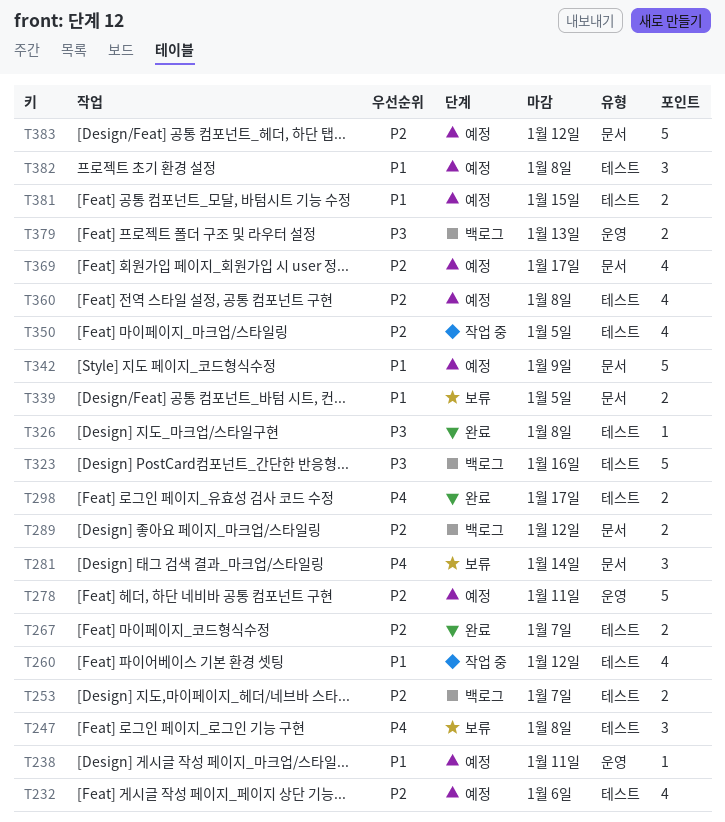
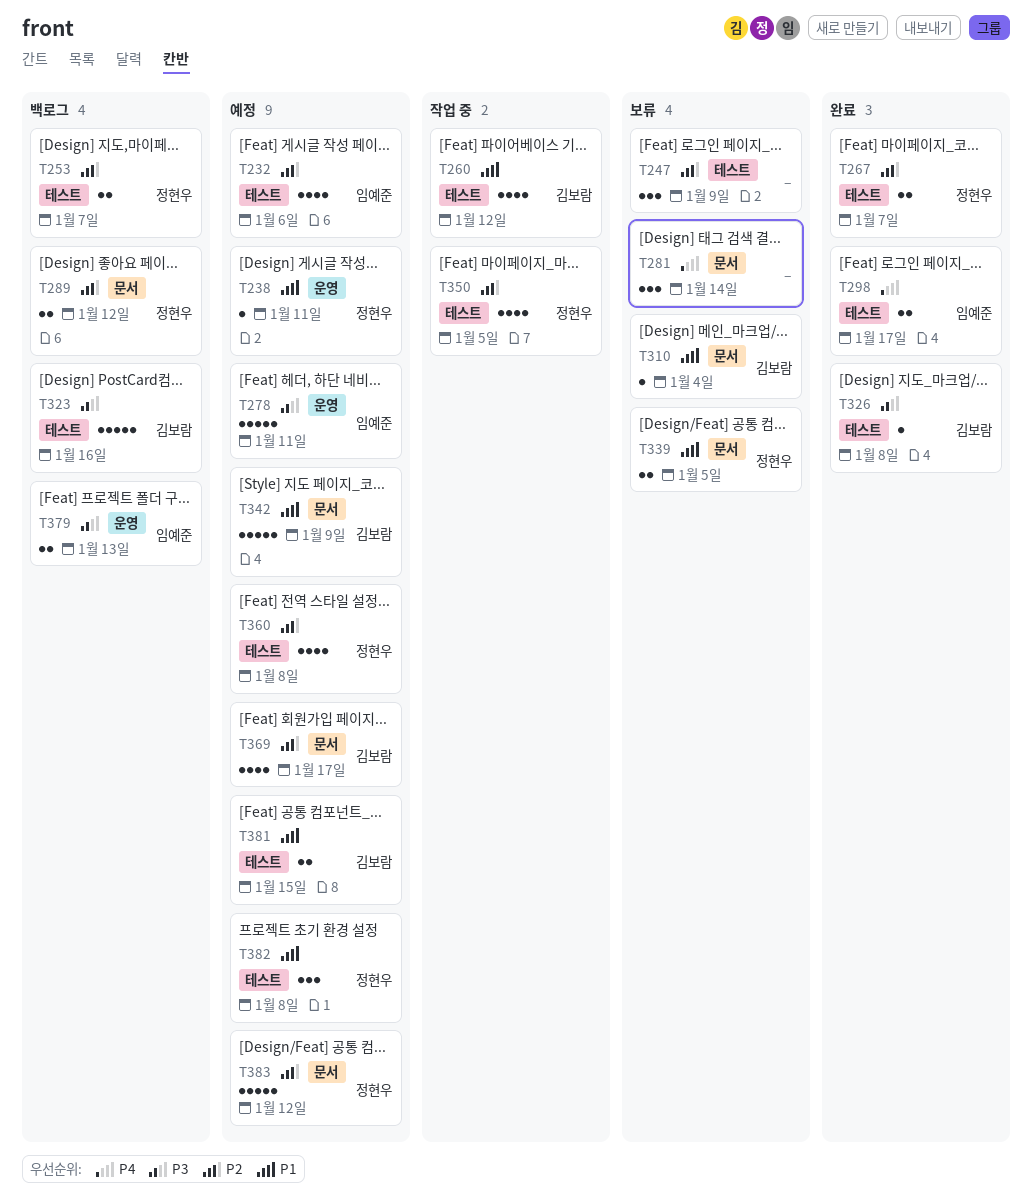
T247, priority: P4 -> P2
T247, due: Jan 8 -> Jan 9
T278, priority: P2 -> P3
T310: none -> present

